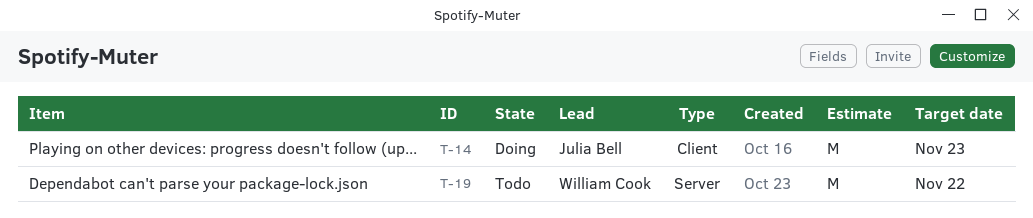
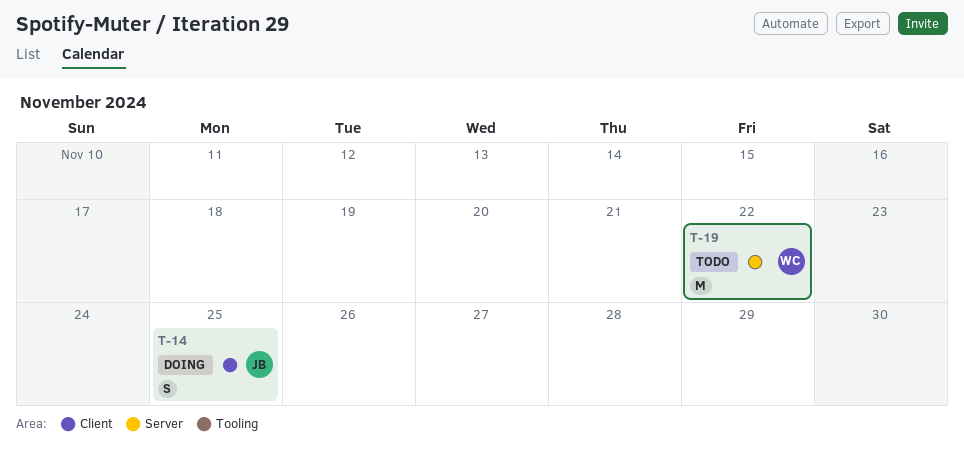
T-14, estimate: M -> S
T-14, due: Nov 23 -> Nov 25

